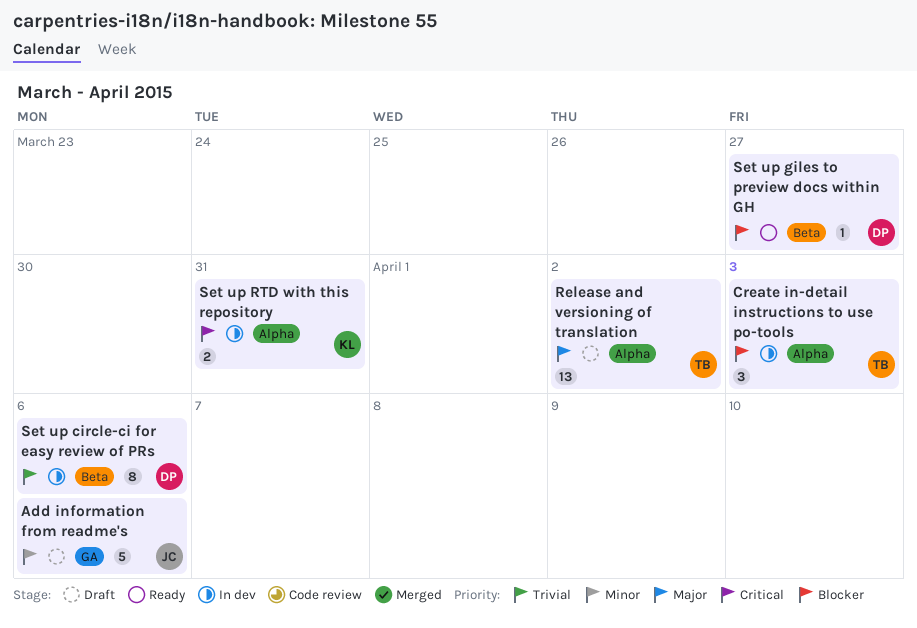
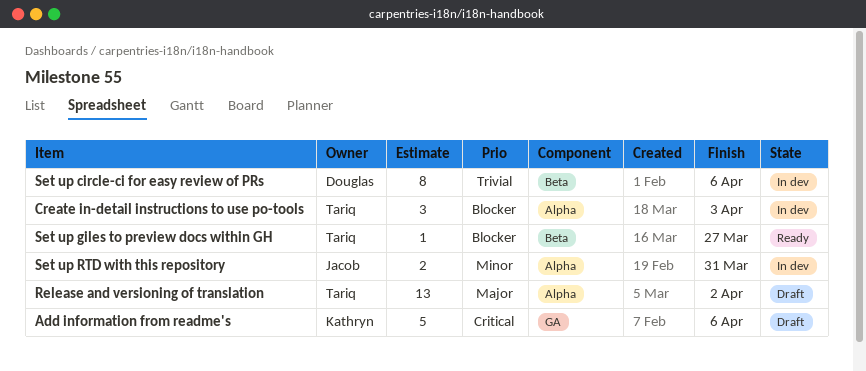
Add information from readme's, owner: Jacob -> Kathryn
Add information from readme's, priority: Minor -> Critical
Set up giles to preview docs within GH, owner: Douglas -> Tariq
Set up RTD with this repository, owner: Kathryn -> Jacob
Set up RTD with this repository, priority: Critical -> Minor

